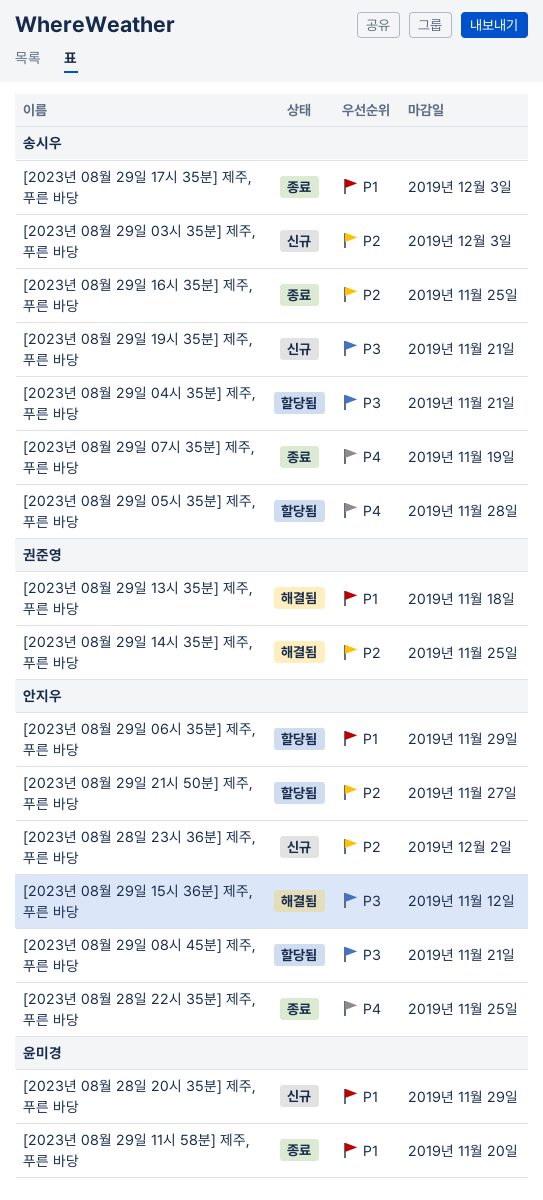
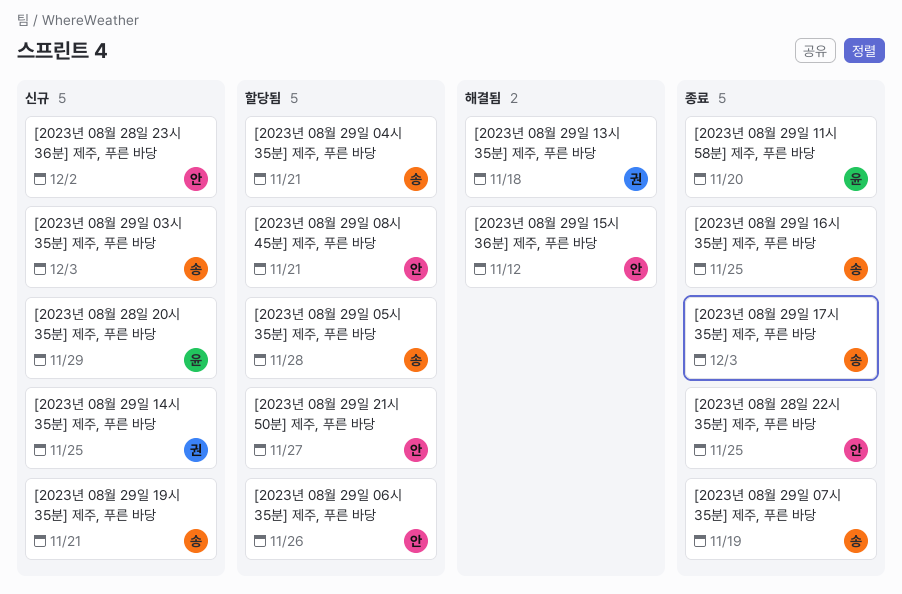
[2023년 08월 29일 06시 35분] 제주, 푸른 바당, due: Nov 29 -> Nov 26
[2023년 08월 29일 14시 35분] 제주, 푸른 바당, status: 해결됨 -> 신규

